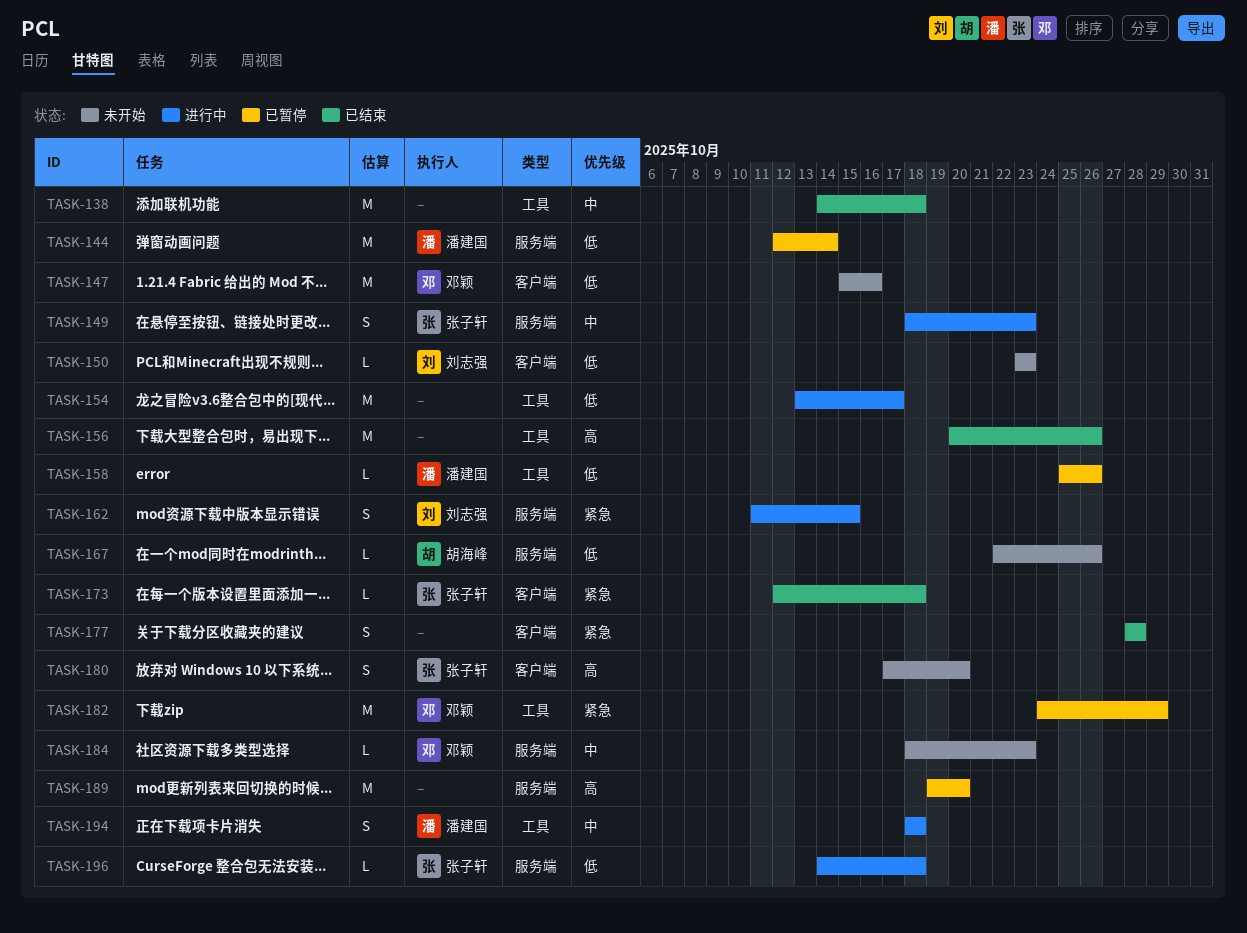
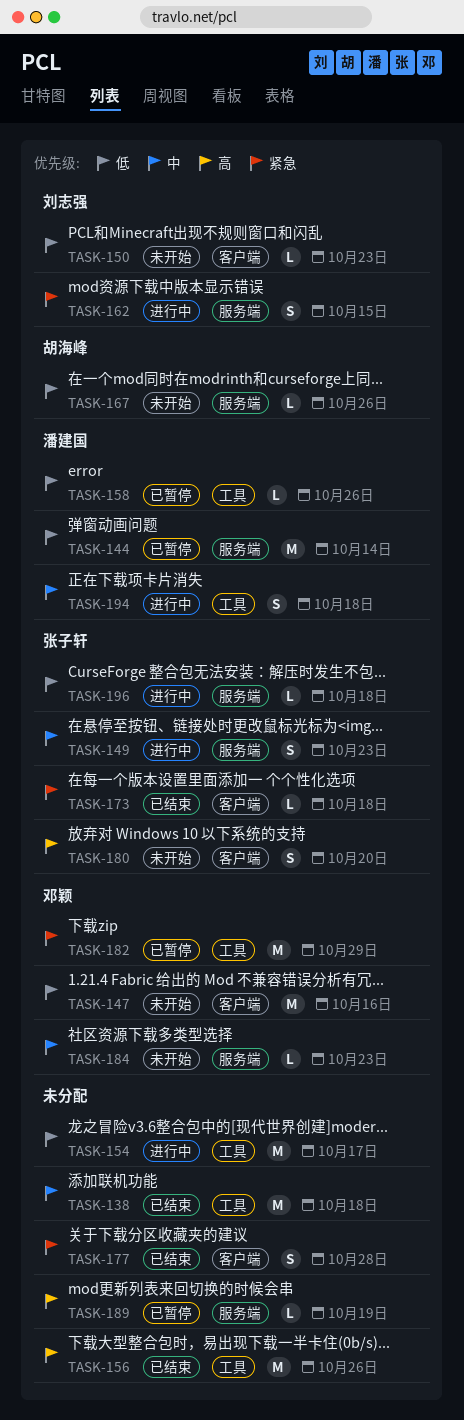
TASK-189, estimate: M -> L
TASK-189, due: Oct 20 -> Oct 19

